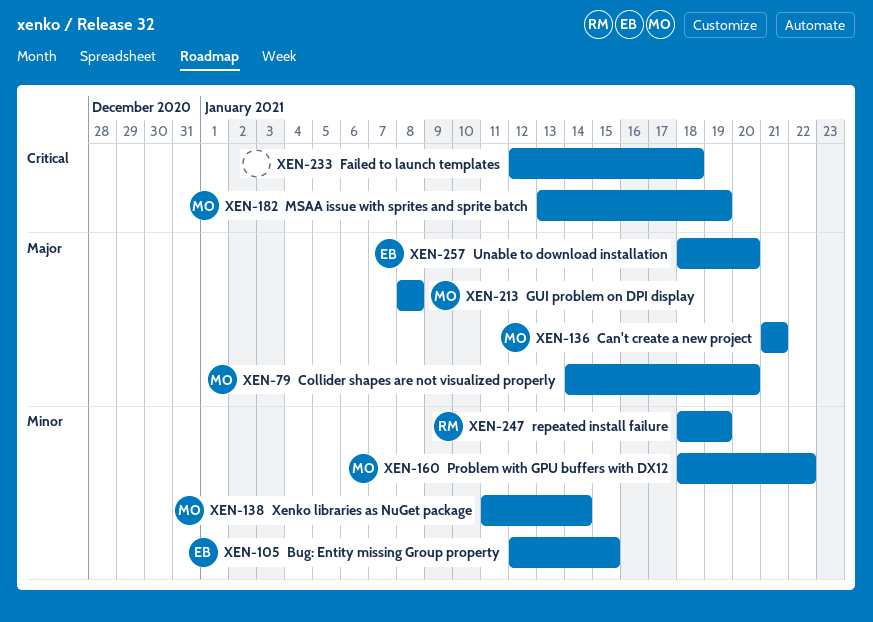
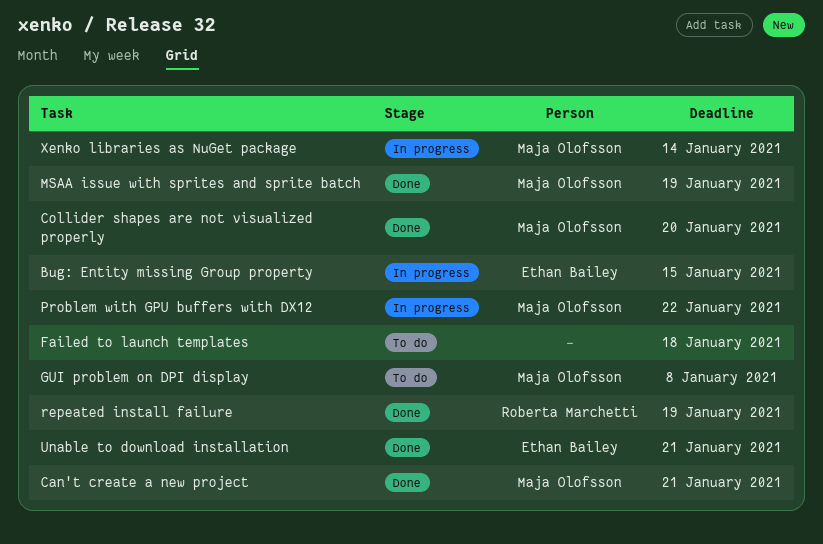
Unable to download installation, due: Jan 20 -> Jan 21

